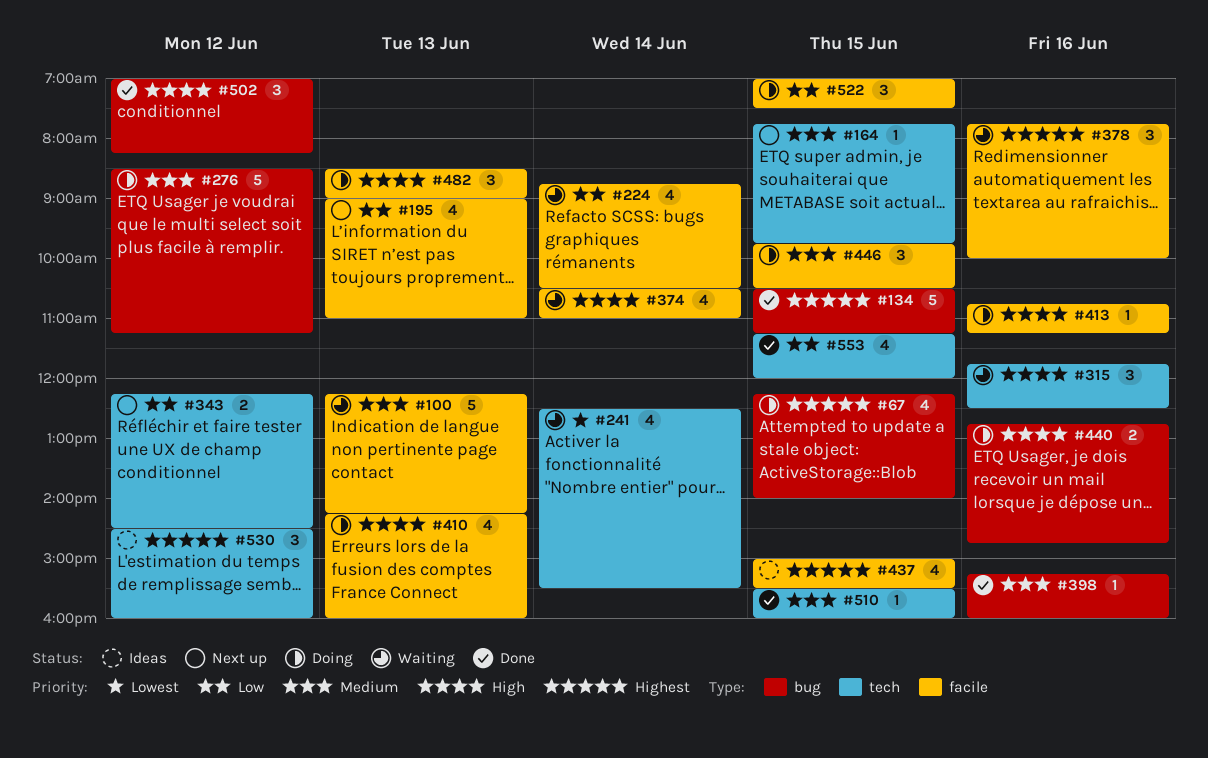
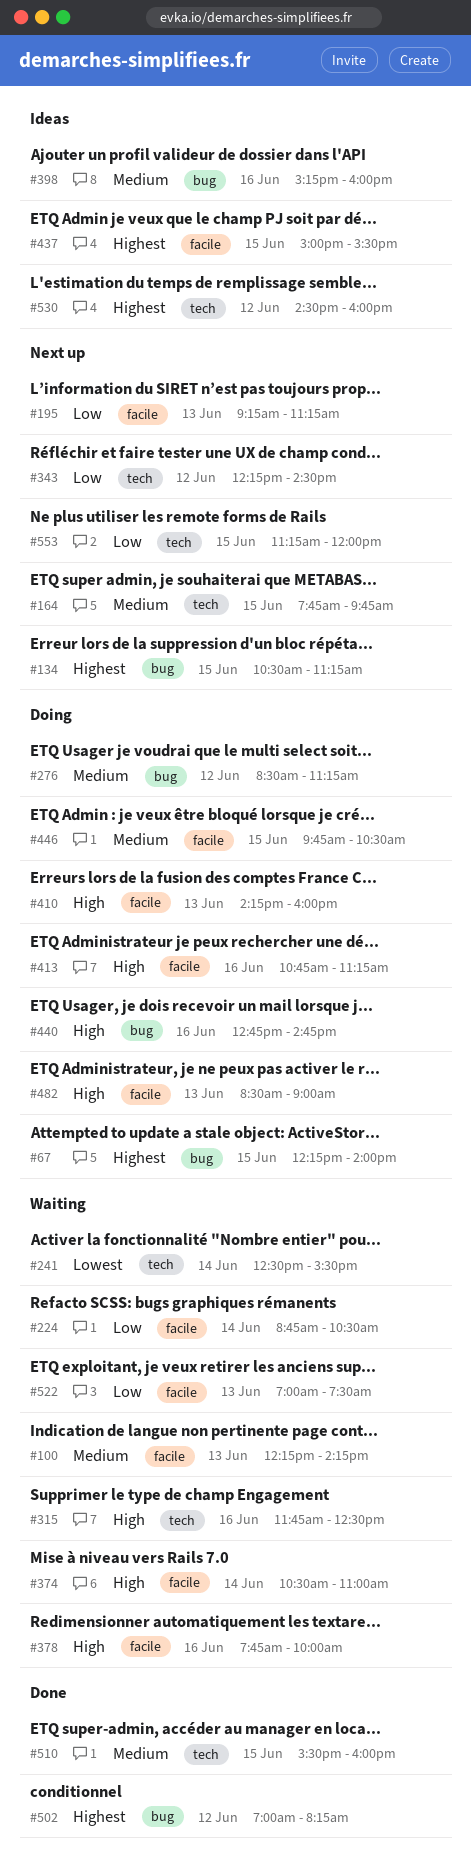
#134, status: Done -> Next up
#195, begins: 09:00 -> 09:15
#195, ends: 11:00 -> 11:15
#378, priority: Highest -> High
#398, status: Done -> Ideas
#502, priority: High -> Highest
#522, status: Doing -> Waiting
#522, day: Jun 15 -> Jun 13
#553, status: Done -> Next up

